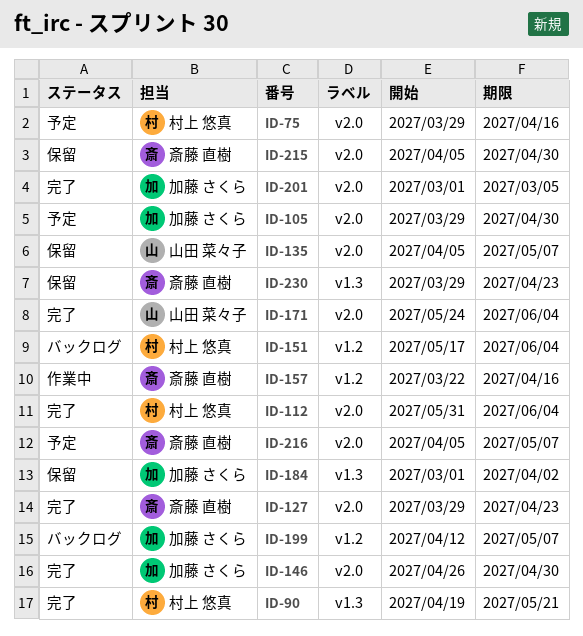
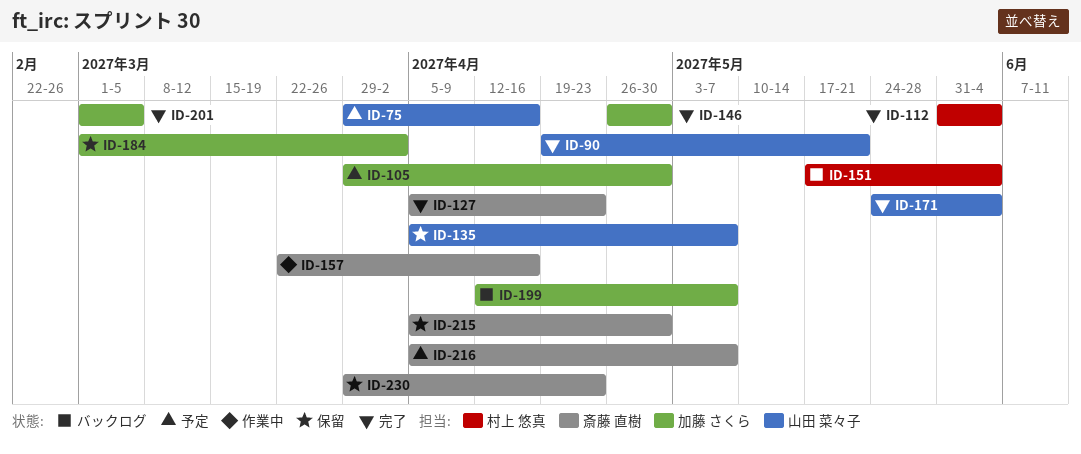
ID-75, owner: 村上 悠真 -> 山田 菜々子
ID-90, owner: 村上 悠真 -> 山田 菜々子
ID-127, start: Mar 29 -> Apr 5

